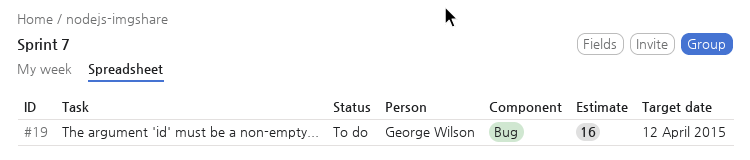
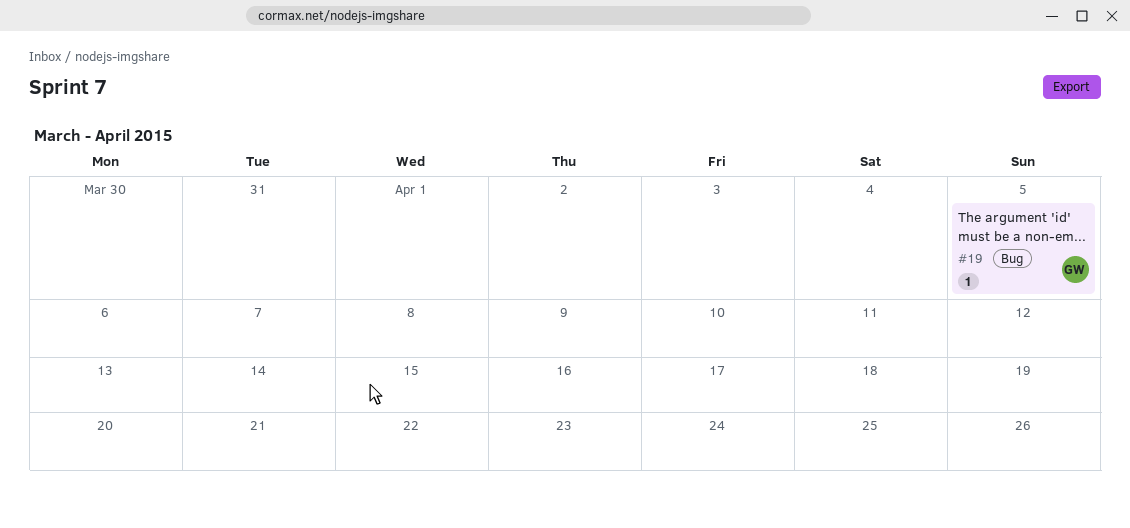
#19, estimate: 16 -> 1
#19, due: Apr 12 -> Apr 5

